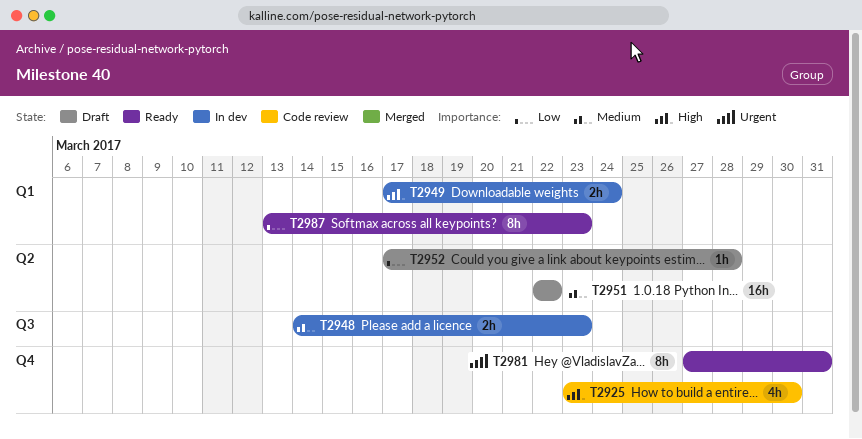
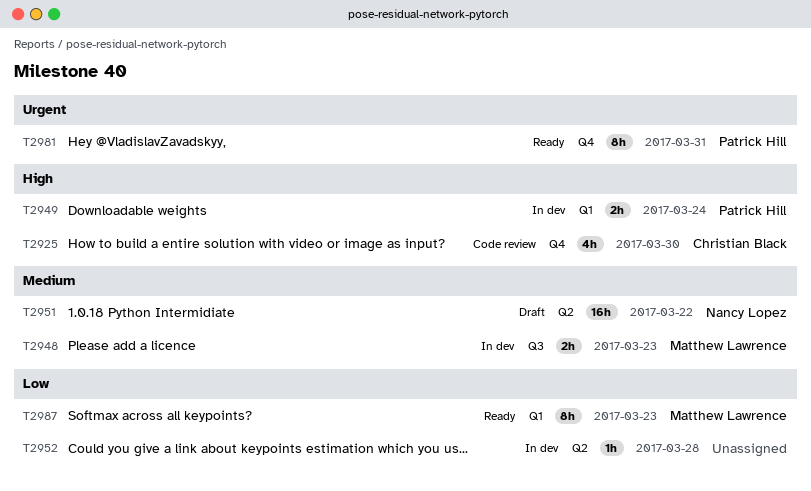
T2952, status: Draft -> In dev

